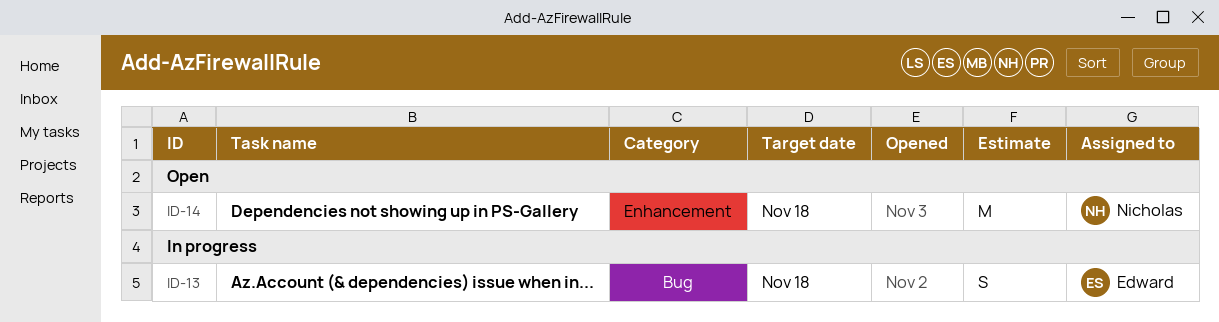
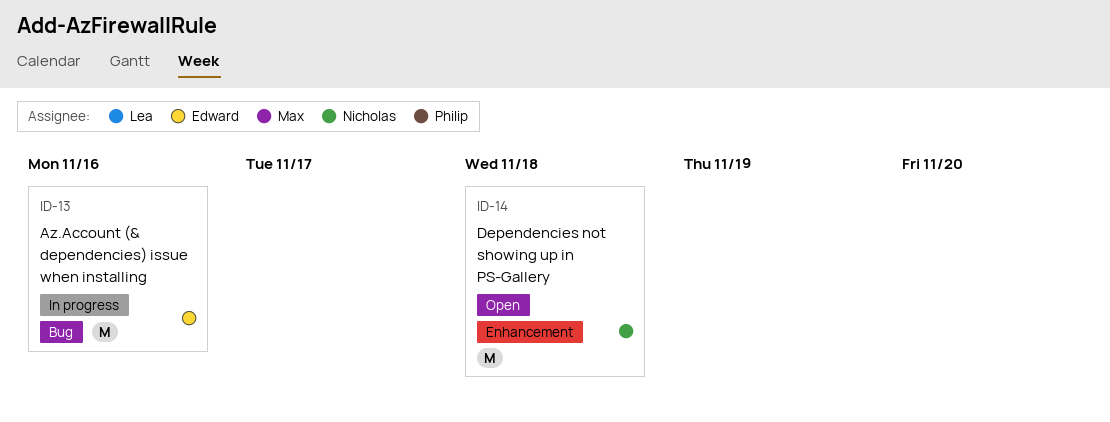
ID-13, estimate: S -> M
ID-13, due: Nov 18 -> Nov 16

